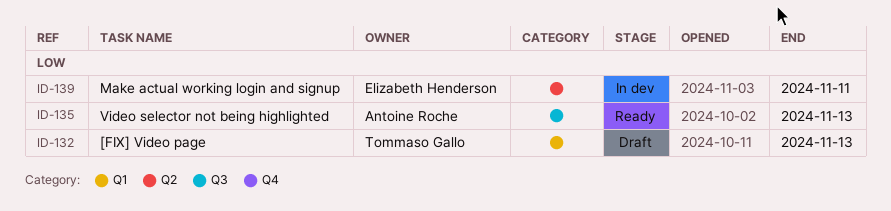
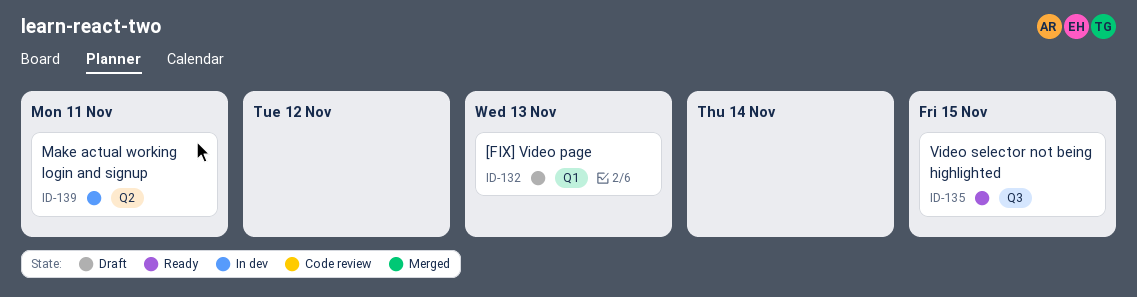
ID-135, due: Nov 13 -> Nov 15

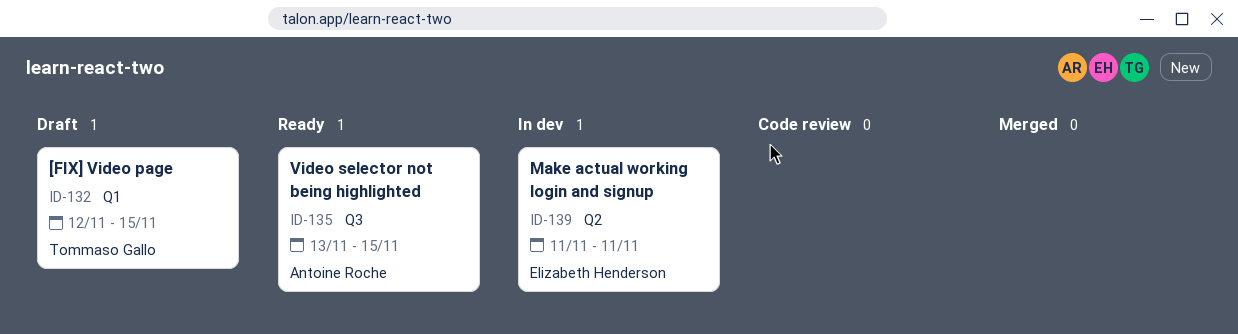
ID-132, due: Nov 13 -> Nov 15

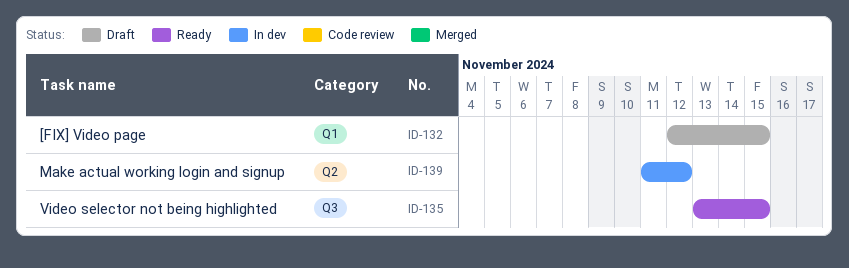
ID-139, due: Nov 11 -> Nov 12

